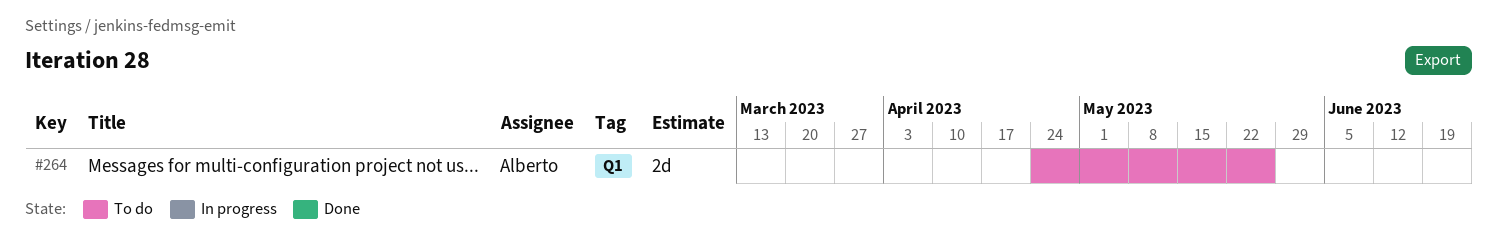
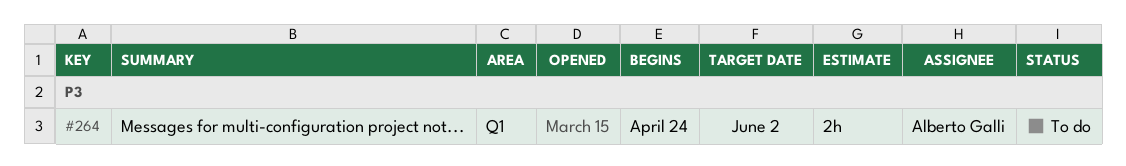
#264, estimate: 2d -> 2h
#264, due: May 26 -> Jun 2

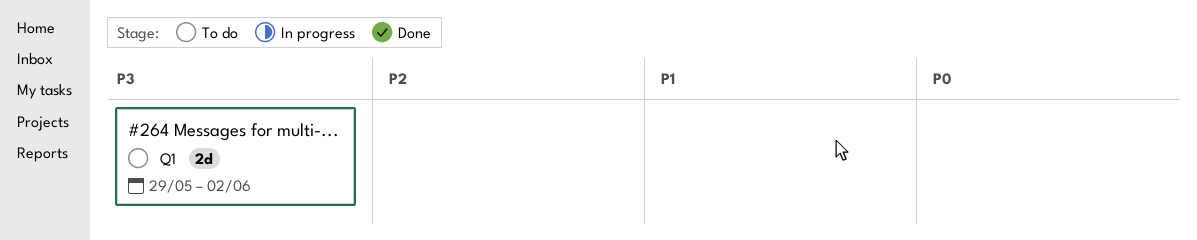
#264, estimate: 2h -> 2d
#264, start: Apr 24 -> May 29

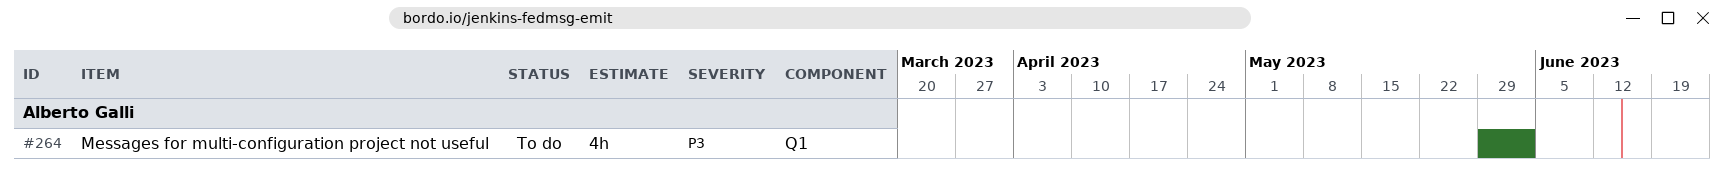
#264, estimate: 2d -> 4h

